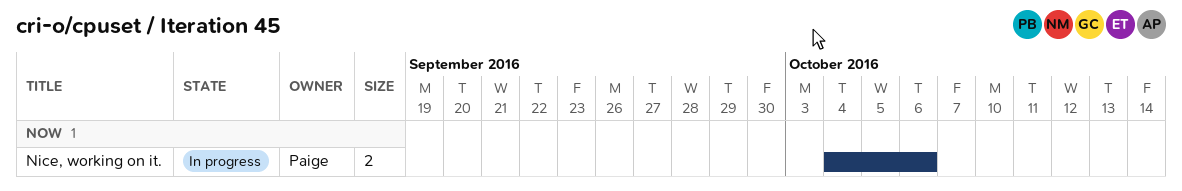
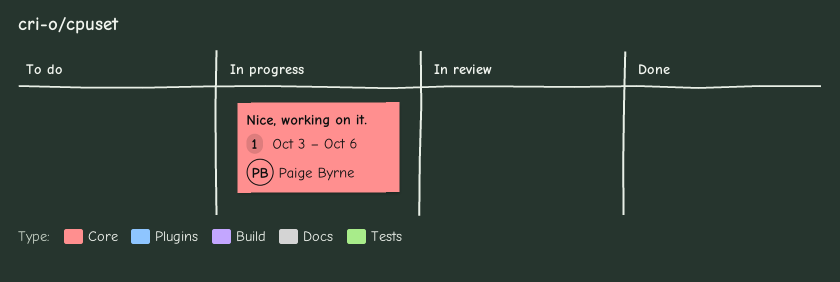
Nice, working on it., estimate: 2 -> 1
Nice, working on it., start: Oct 4 -> Oct 3

